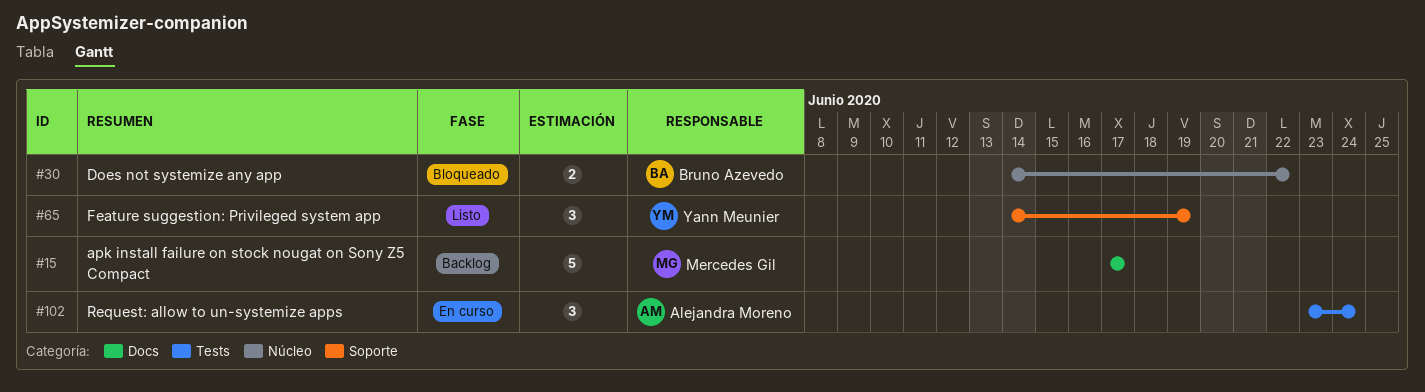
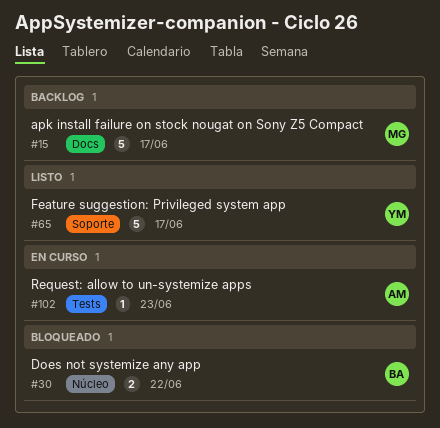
#65, estimate: 3 -> 5
#65, due: Jun 19 -> Jun 17
#102, estimate: 3 -> 1
#102, due: Jun 24 -> Jun 23

